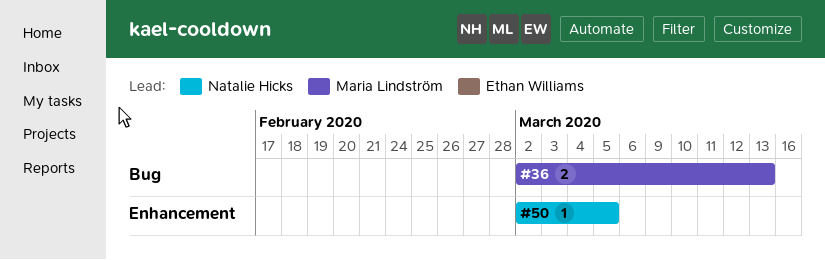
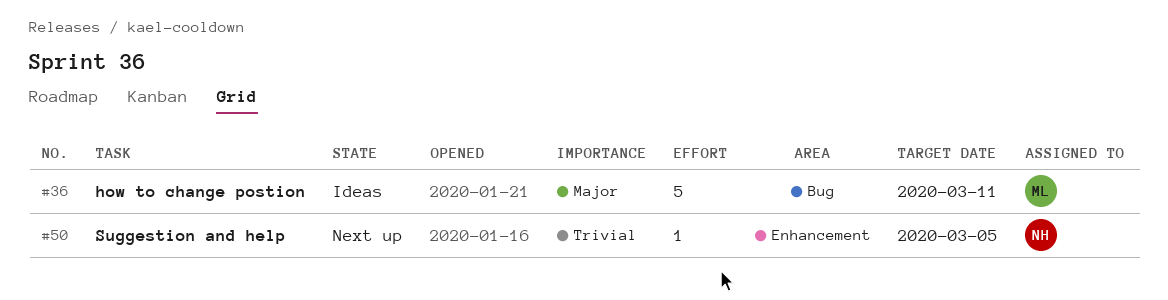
#36, estimate: 2 -> 5
#36, due: Mar 13 -> Mar 11

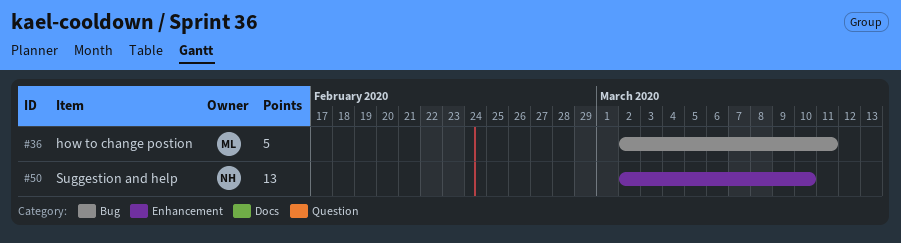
#50, estimate: 1 -> 13
#50, due: Mar 5 -> Mar 10

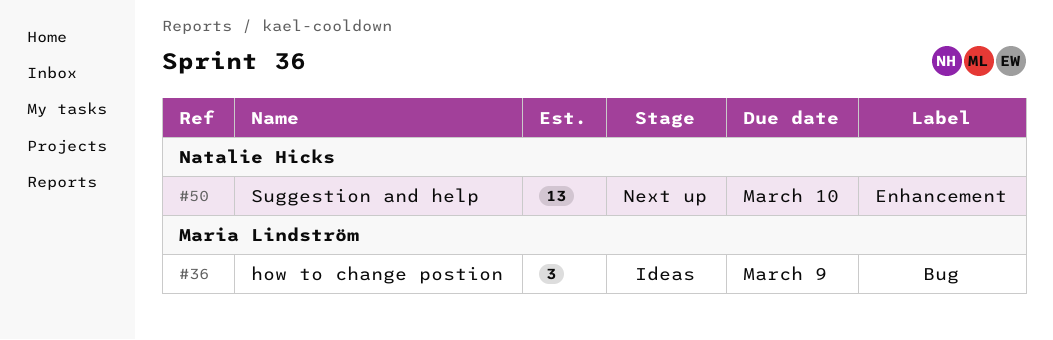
#36, estimate: 5 -> 3
#36, due: Mar 11 -> Mar 9

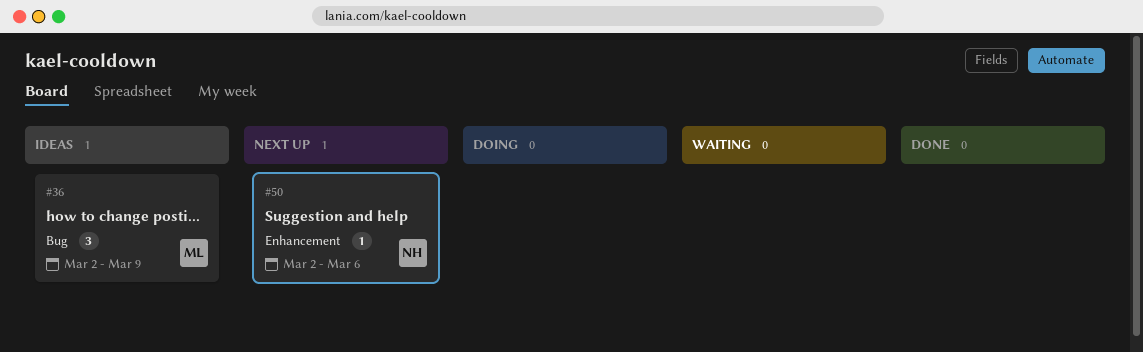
#50, estimate: 13 -> 1
#50, due: Mar 10 -> Mar 6

